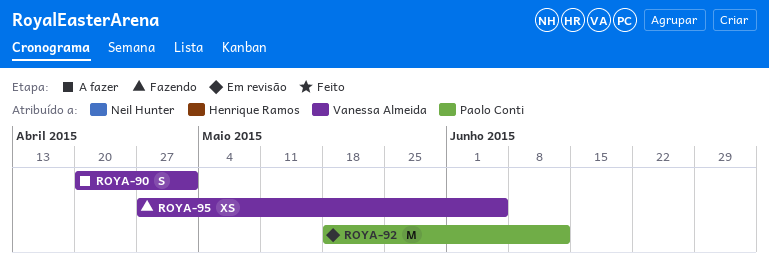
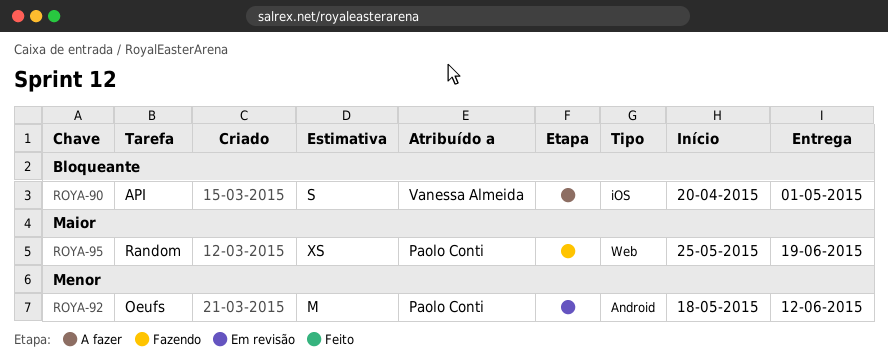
ROYA-95, owner: Vanessa Almeida -> Paolo Conti
ROYA-95, start: Apr 27 -> May 25
ROYA-95, due: Jun 5 -> Jun 19

